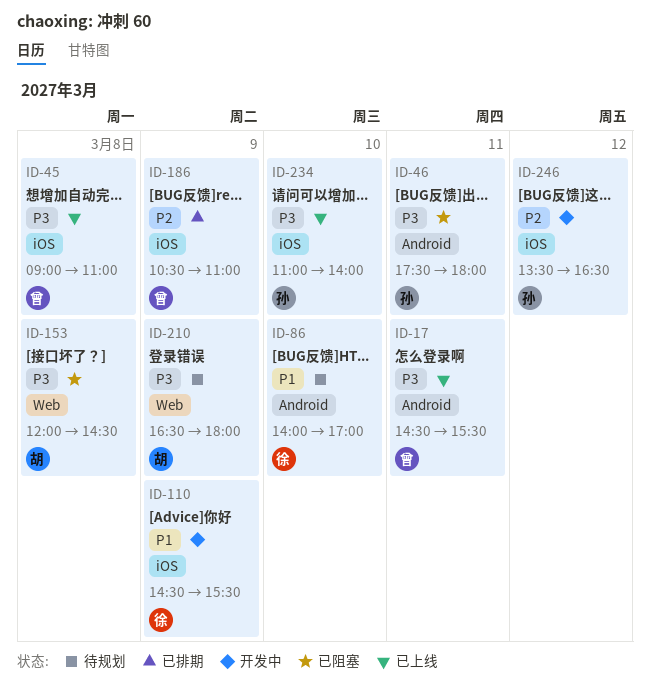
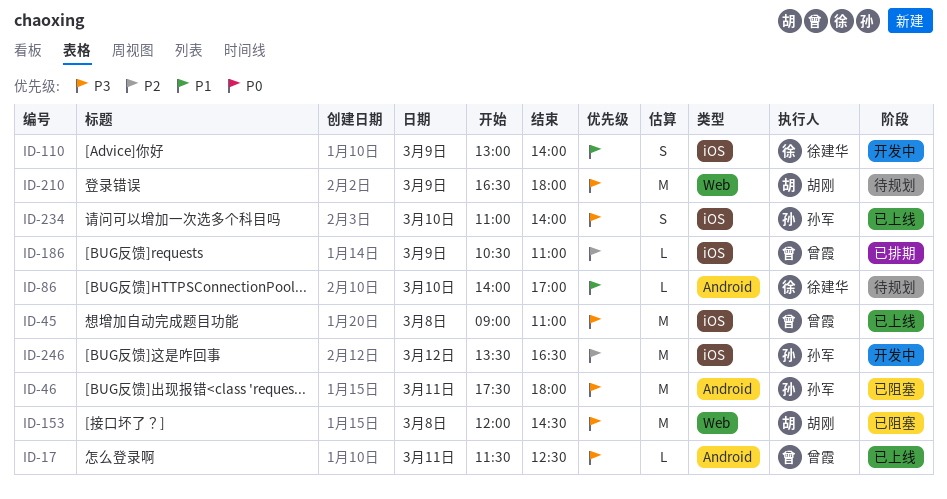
ID-17, begins: 14:30 -> 11:30
ID-17, ends: 15:30 -> 12:30
ID-110, begins: 14:30 -> 13:00
ID-110, ends: 15:30 -> 14:00

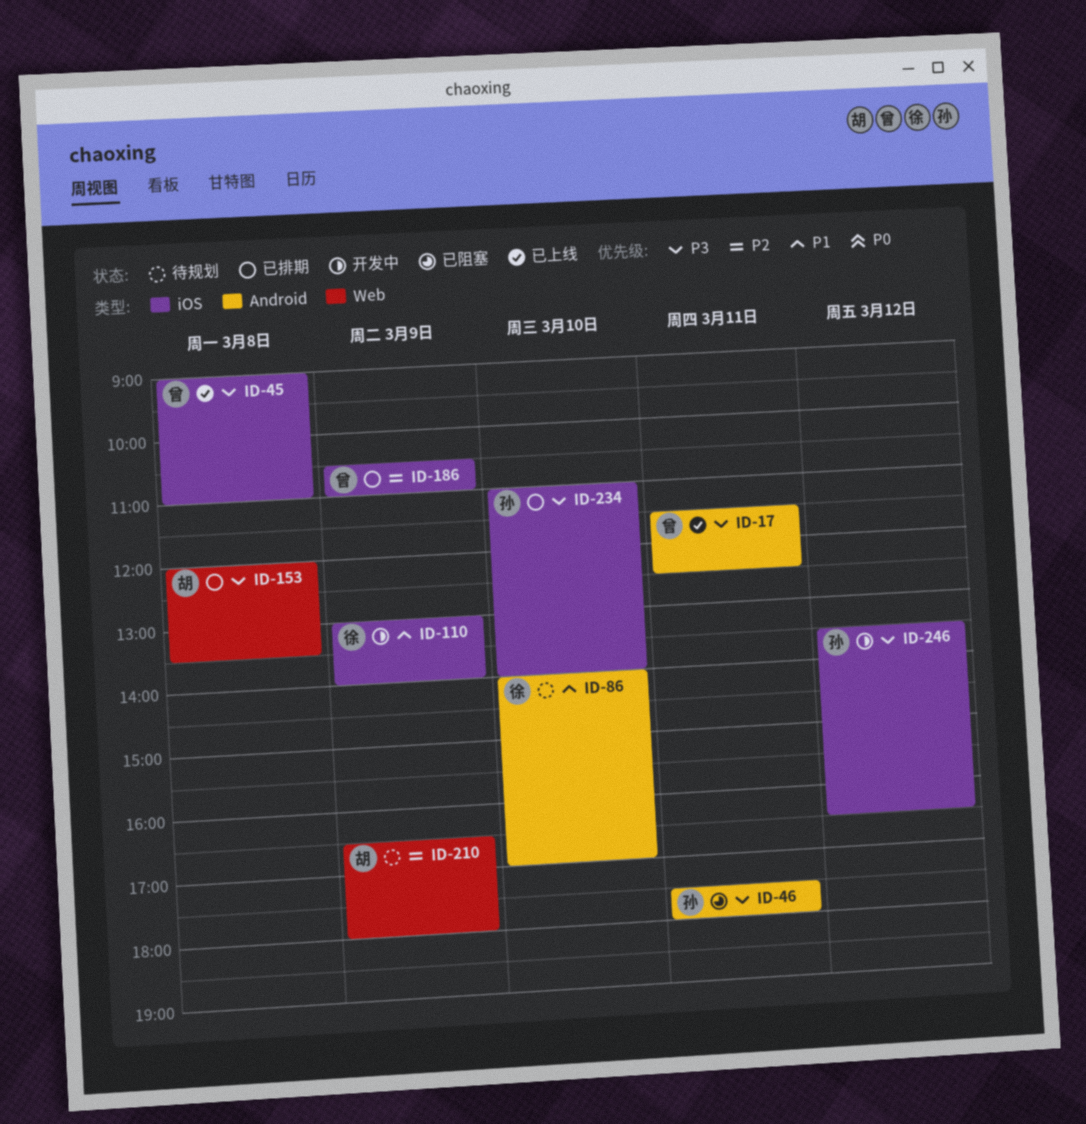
ID-153, status: 已阻塞 -> 已排期
ID-153, ends: 14:30 -> 13:30
ID-210, priority: P3 -> P2
ID-234, status: 已上线 -> 已排期
ID-246, priority: P2 -> P3

